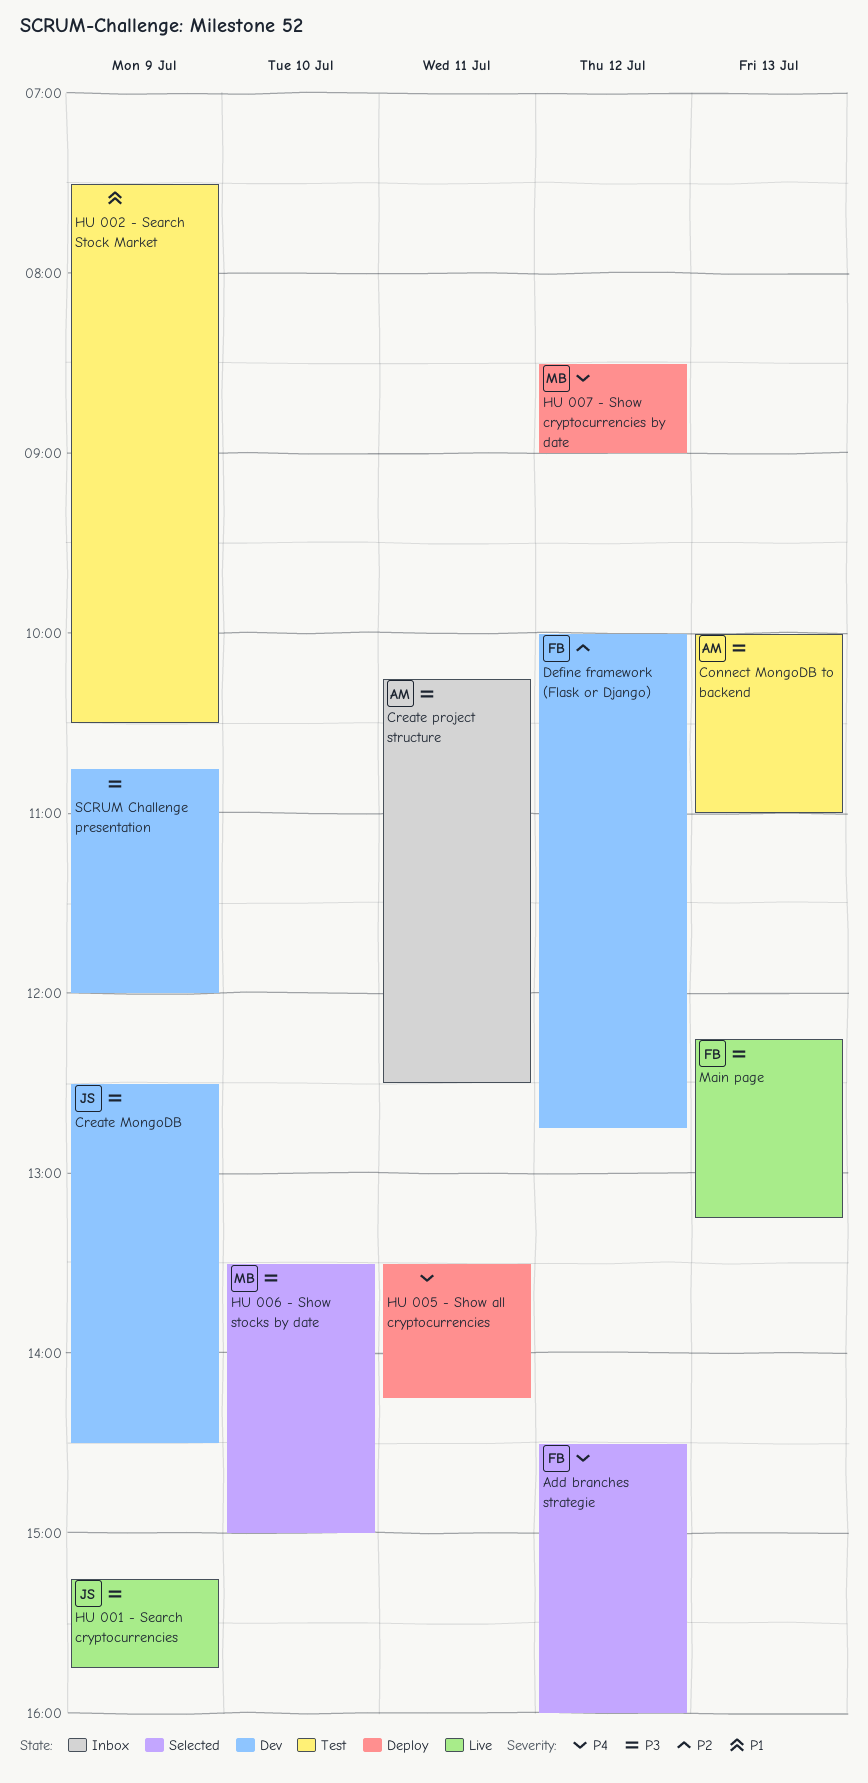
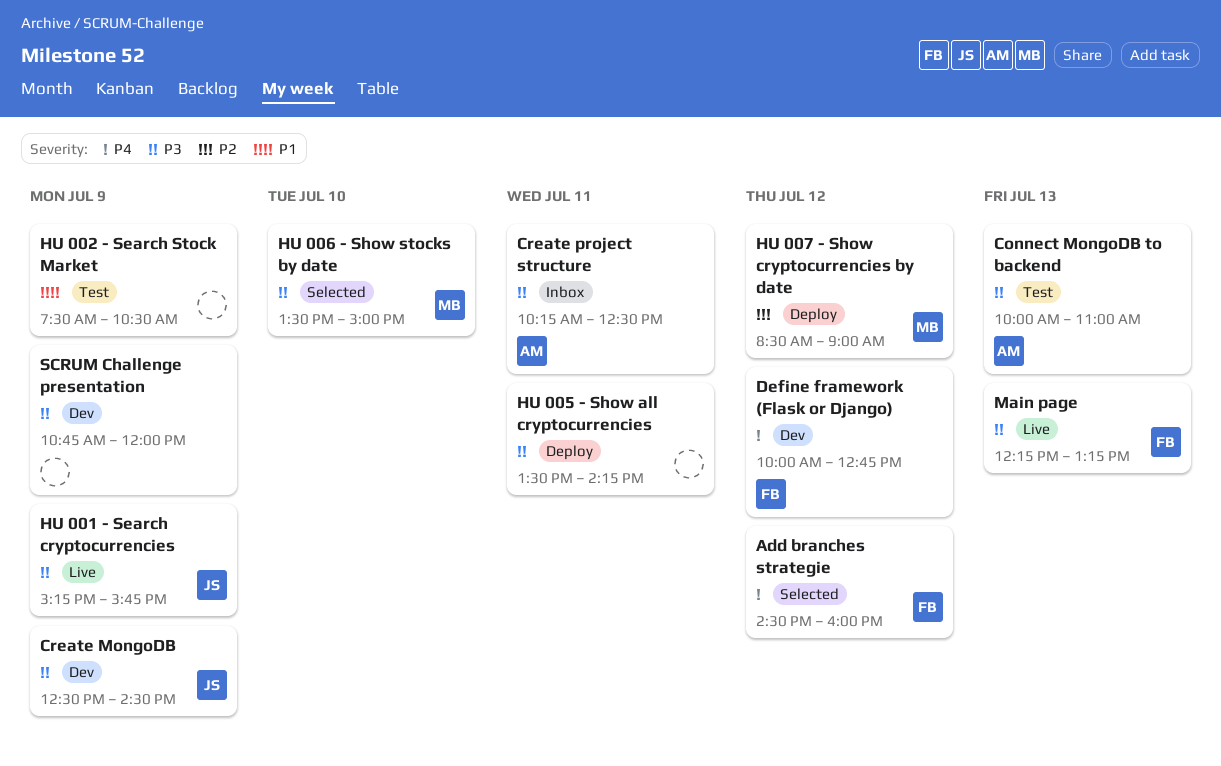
Define framework (Flask or Django), priority: P2 -> P4
HU 005 - Show all cryptocurrencies, priority: P4 -> P3
HU 007 - Show cryptocurrencies by date, priority: P4 -> P2

